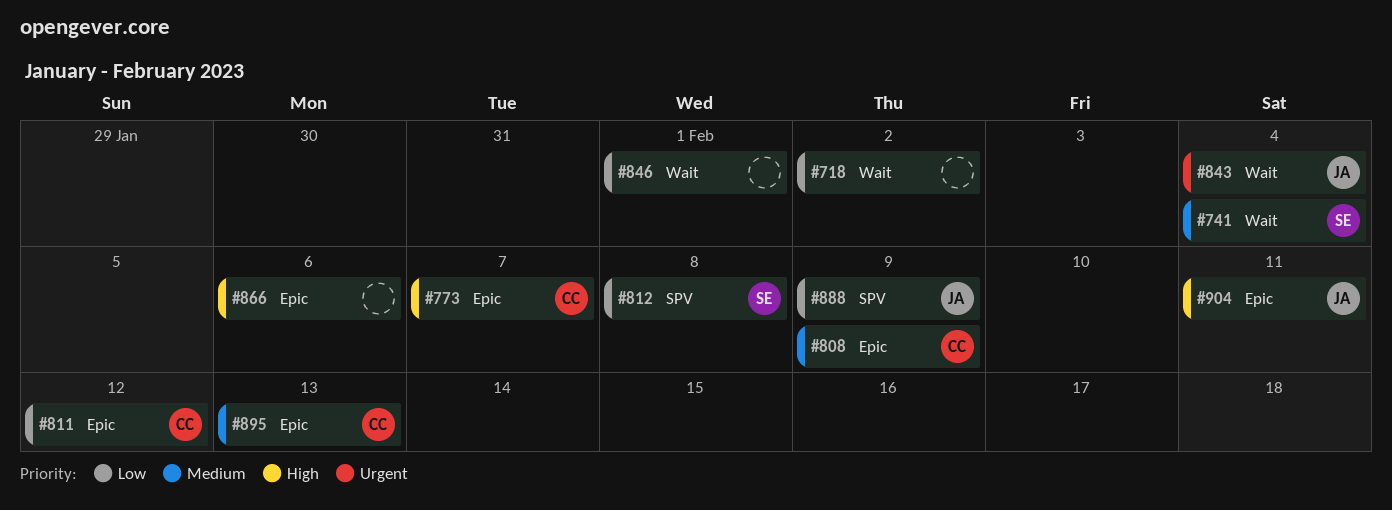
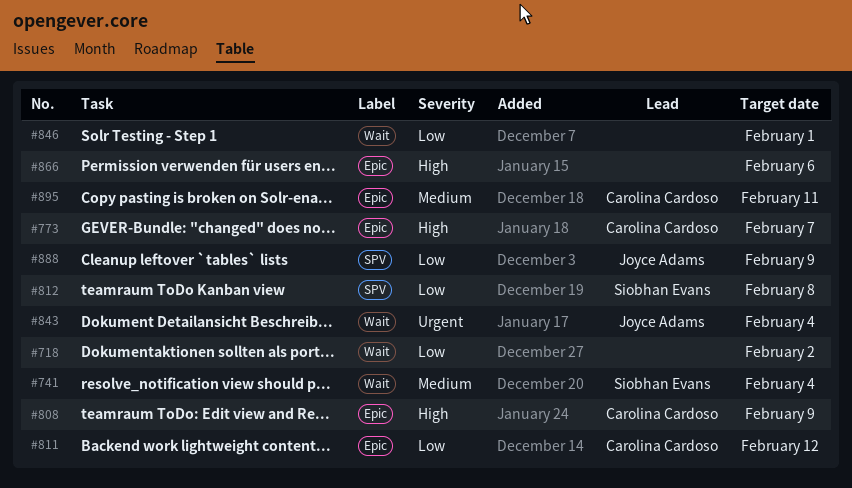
#808, priority: Medium -> High
#895, due: Feb 13 -> Feb 11
#904: present -> none

